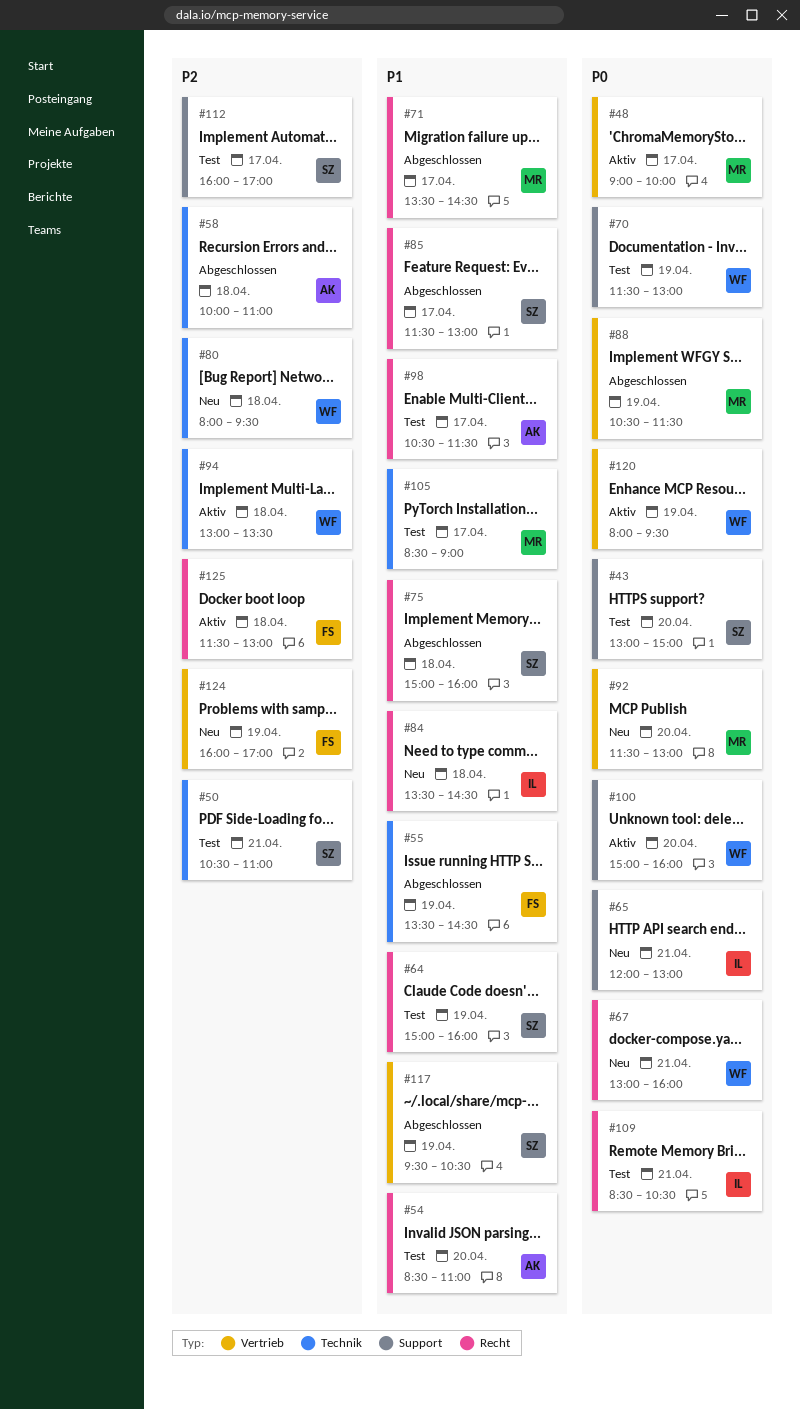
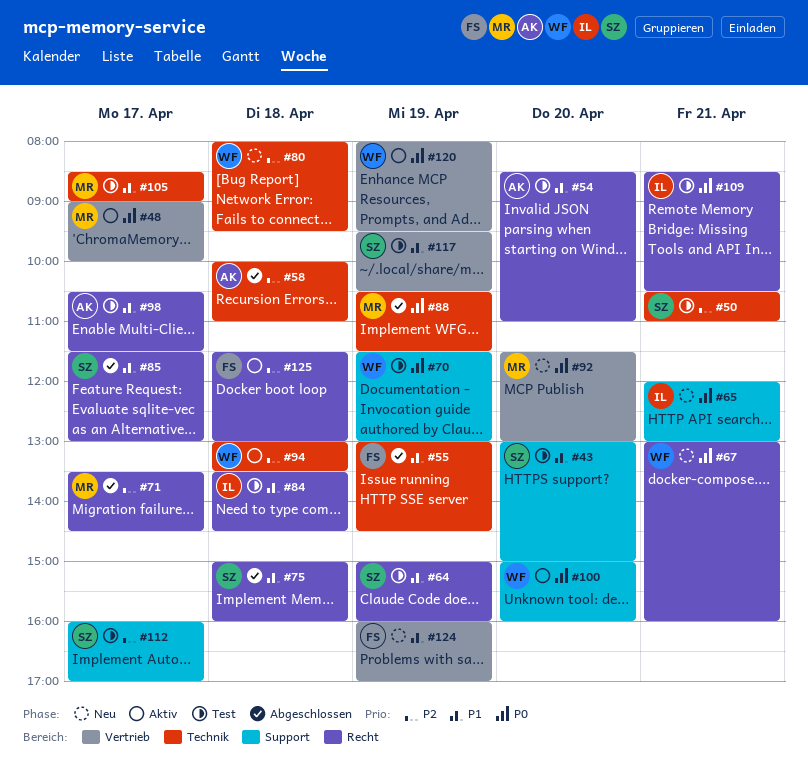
#43, priority: P0 -> P1
#55, begins: 13:30 -> 13:00
#71, priority: P1 -> P2
#84, status: Neu -> Test
#88, label: Vertrieb -> Technik
#117, status: Abgeschlossen -> Test
#124, priority: P2 -> P1

